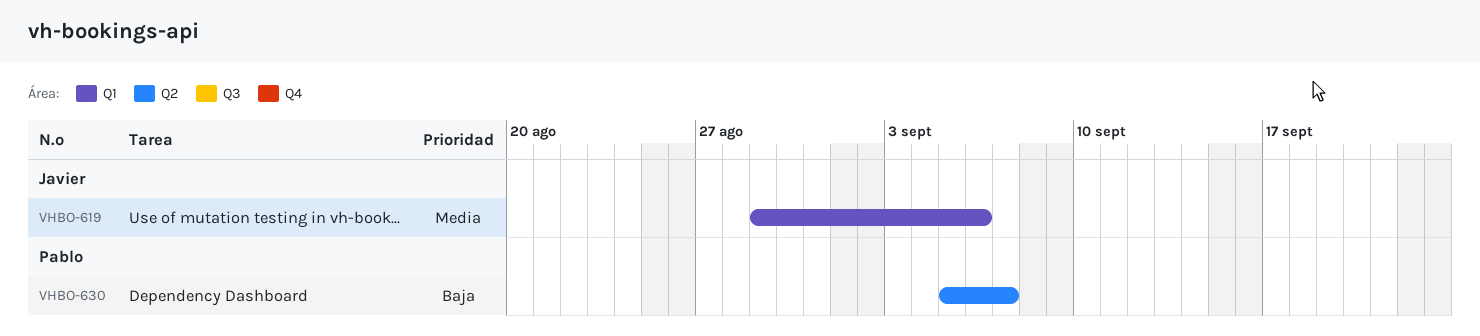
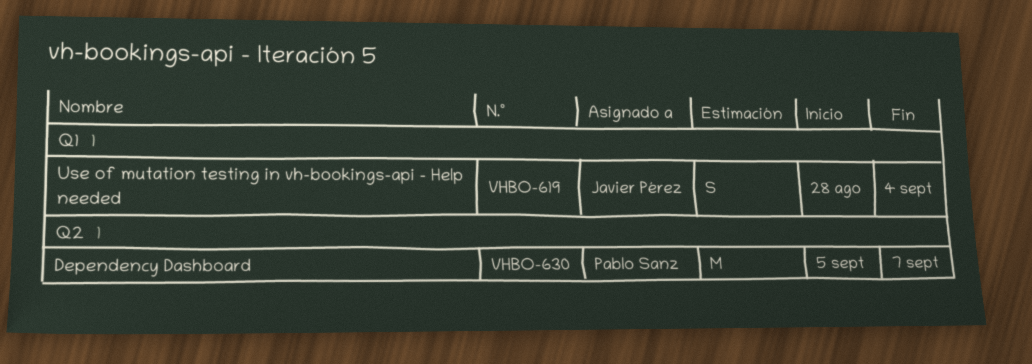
VHBO-619, start: Aug 29 -> Aug 28
VHBO-619, due: Sep 6 -> Sep 4

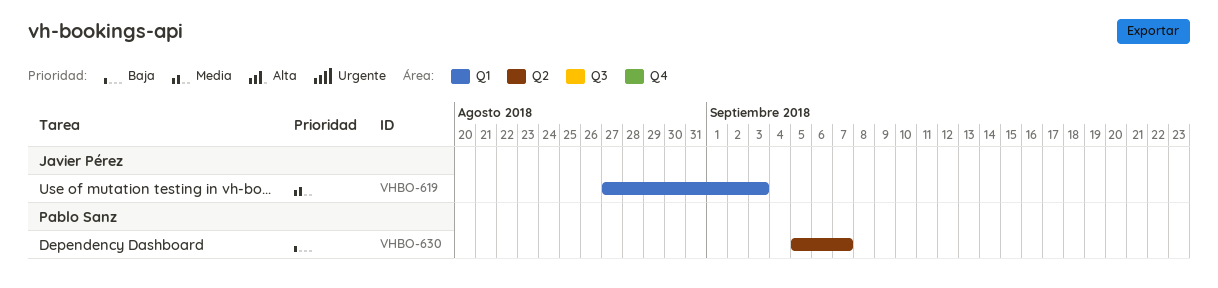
VHBO-619, start: Aug 28 -> Aug 27
VHBO-619, due: Sep 4 -> Sep 3

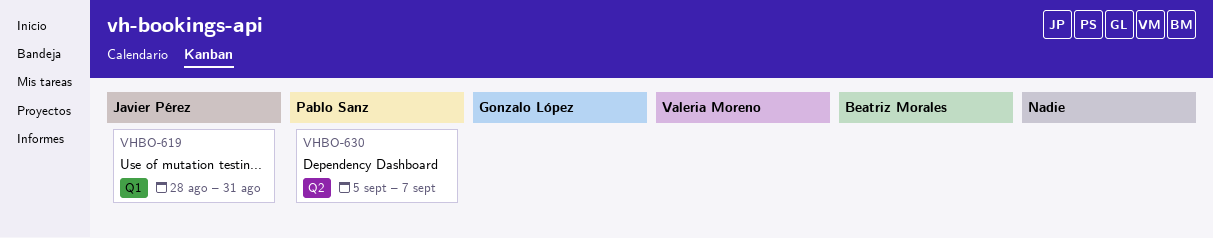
VHBO-619, start: Aug 27 -> Aug 28
VHBO-619, due: Sep 3 -> Aug 31

